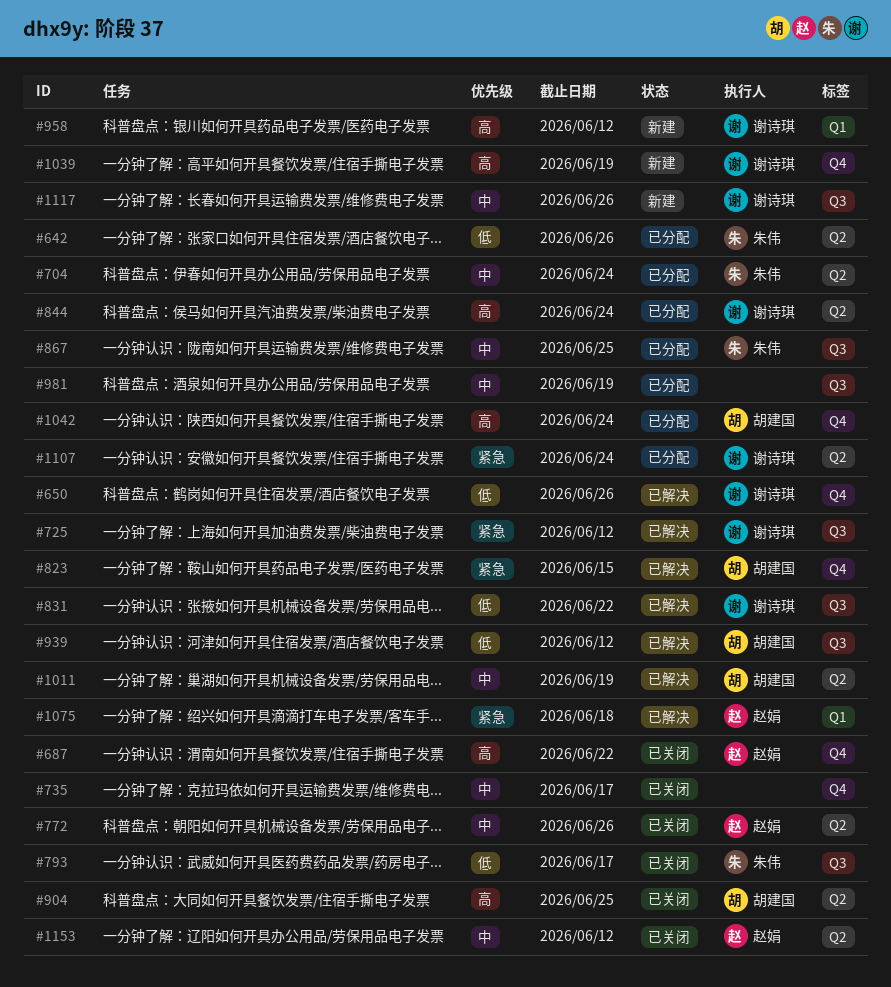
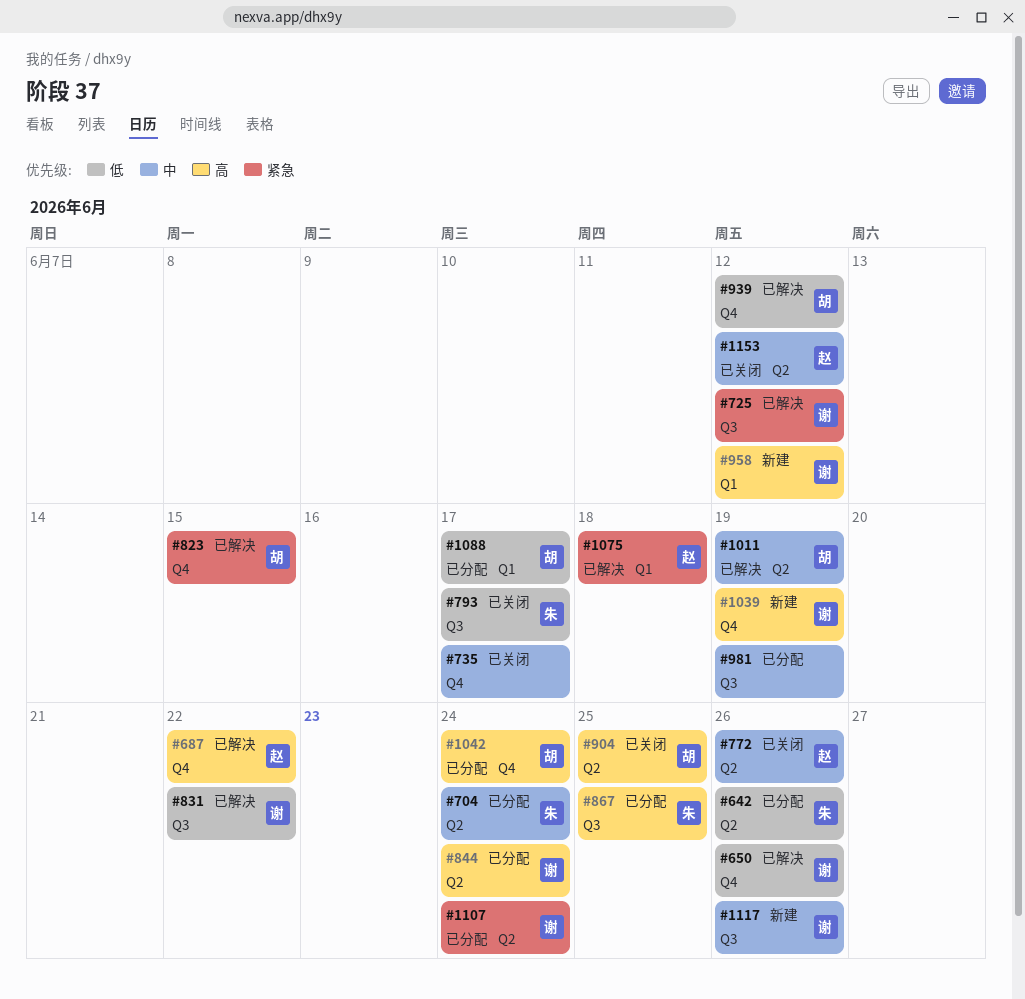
#687, status: 已关闭 -> 已解决
#867, priority: 中 -> 高
#939, label: Q3 -> Q4
#1088: none -> present

